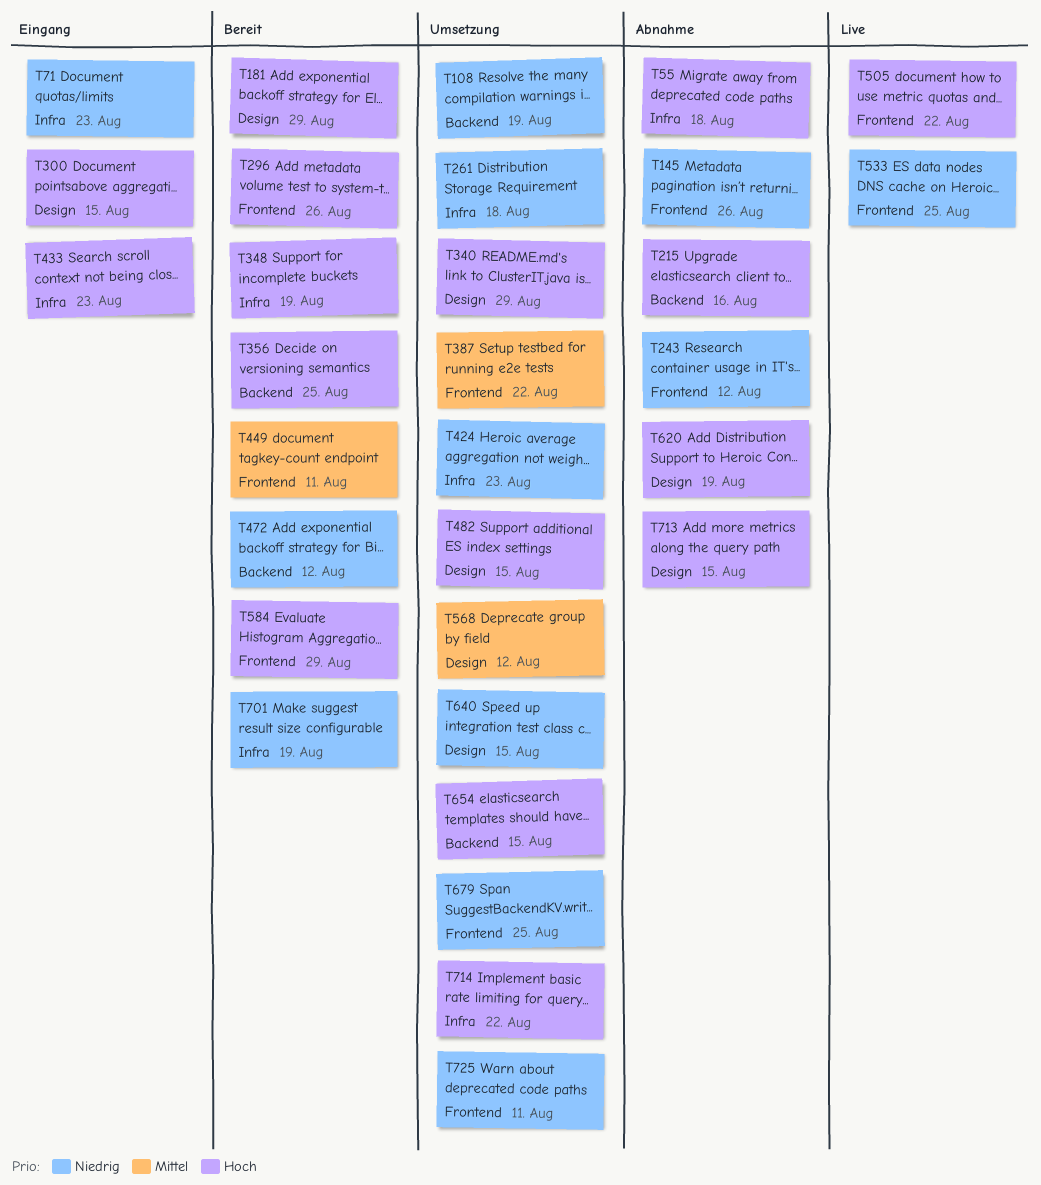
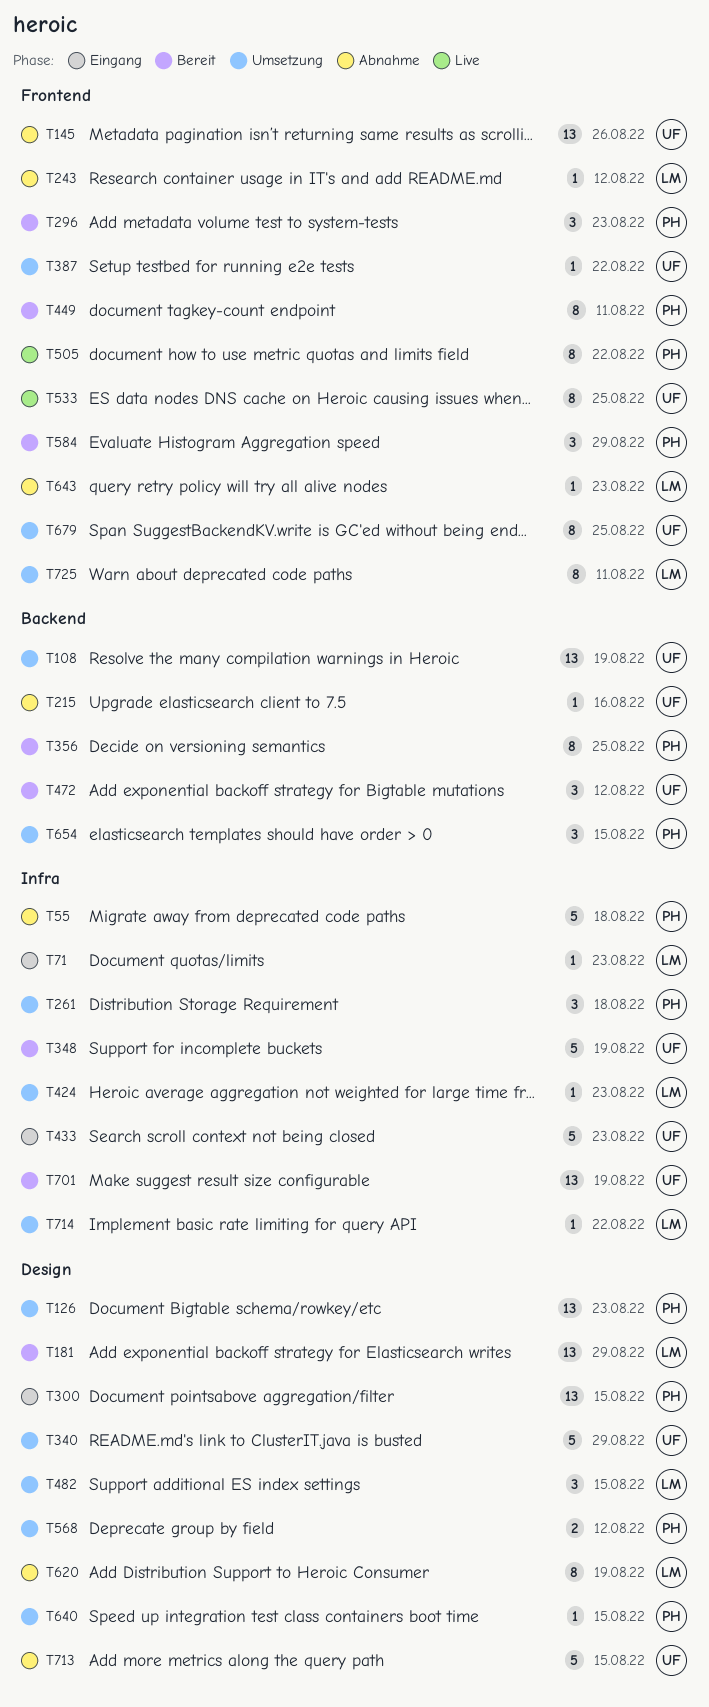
T126: none -> present
T296, due: Aug 26 -> Aug 23
T643: none -> present

